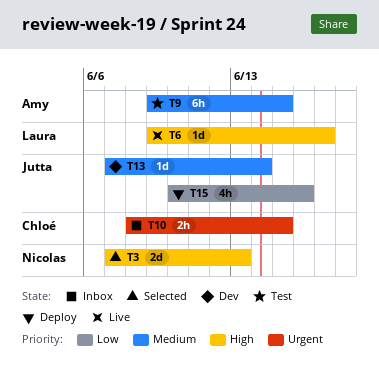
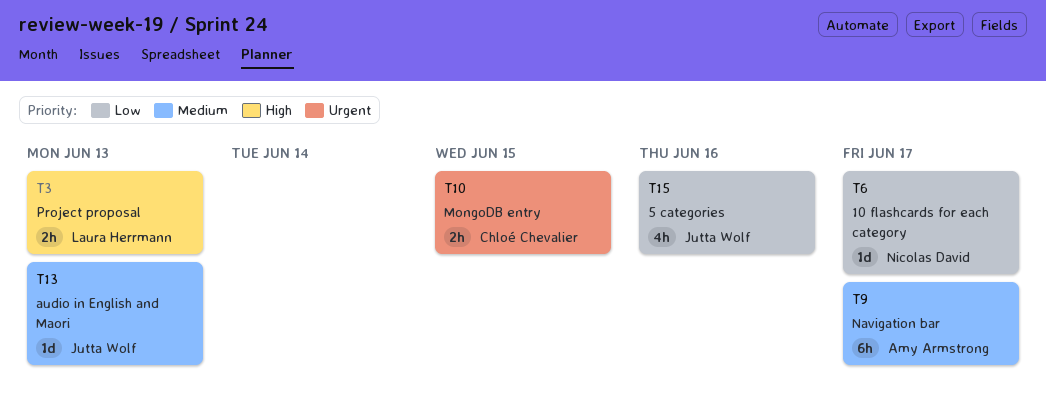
T3, owner: Nicolas David -> Laura Herrmann
T3, estimate: 2d -> 2h
T6, owner: Laura Herrmann -> Nicolas David
T6, priority: High -> Low
T9, due: Jun 15 -> Jun 17
T13, due: Jun 14 -> Jun 13

